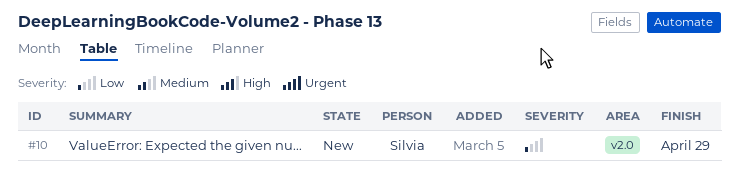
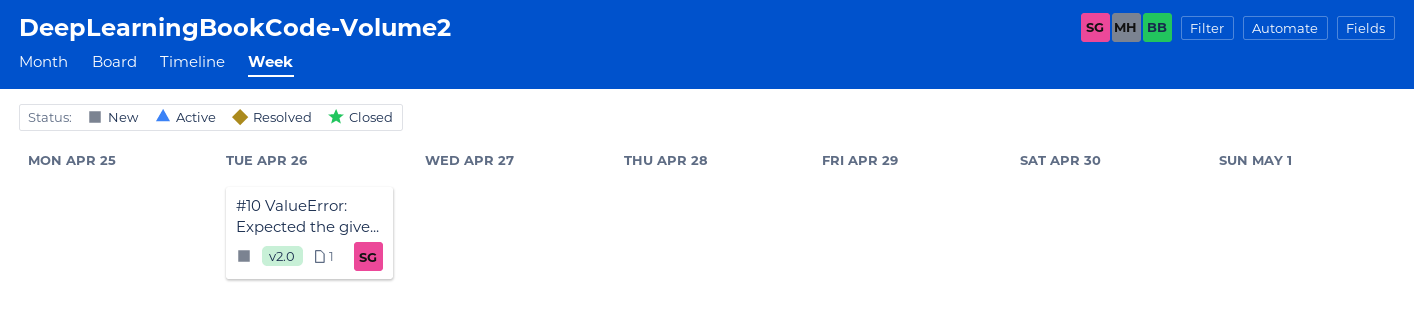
#10, due: Apr 29 -> Apr 26

